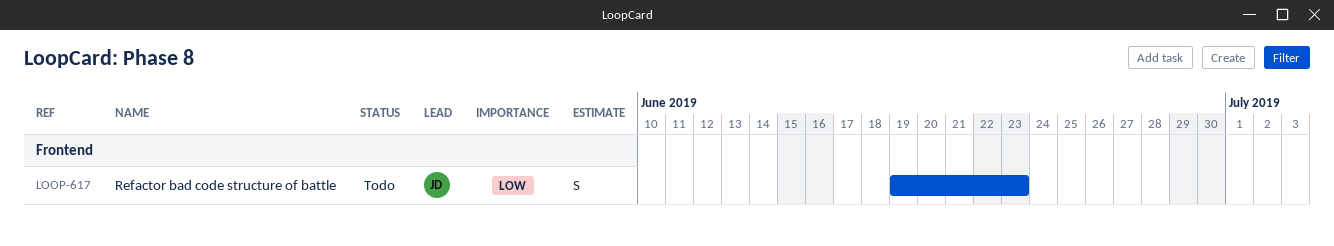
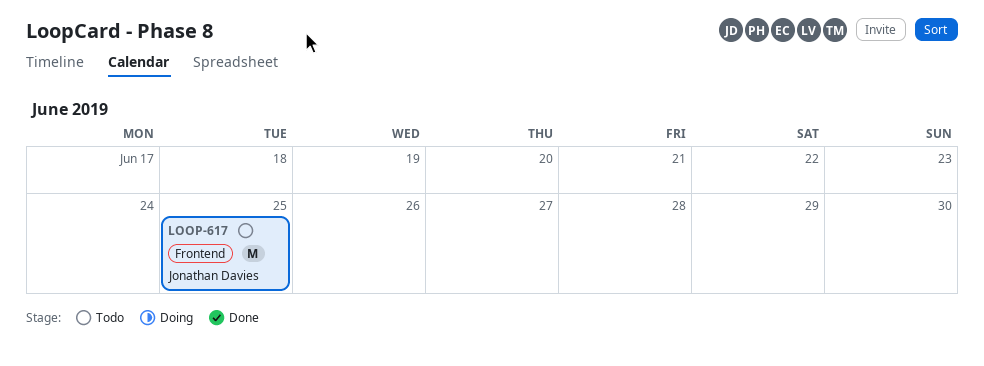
LOOP-617, estimate: S -> M
LOOP-617, due: Jun 23 -> Jun 25

